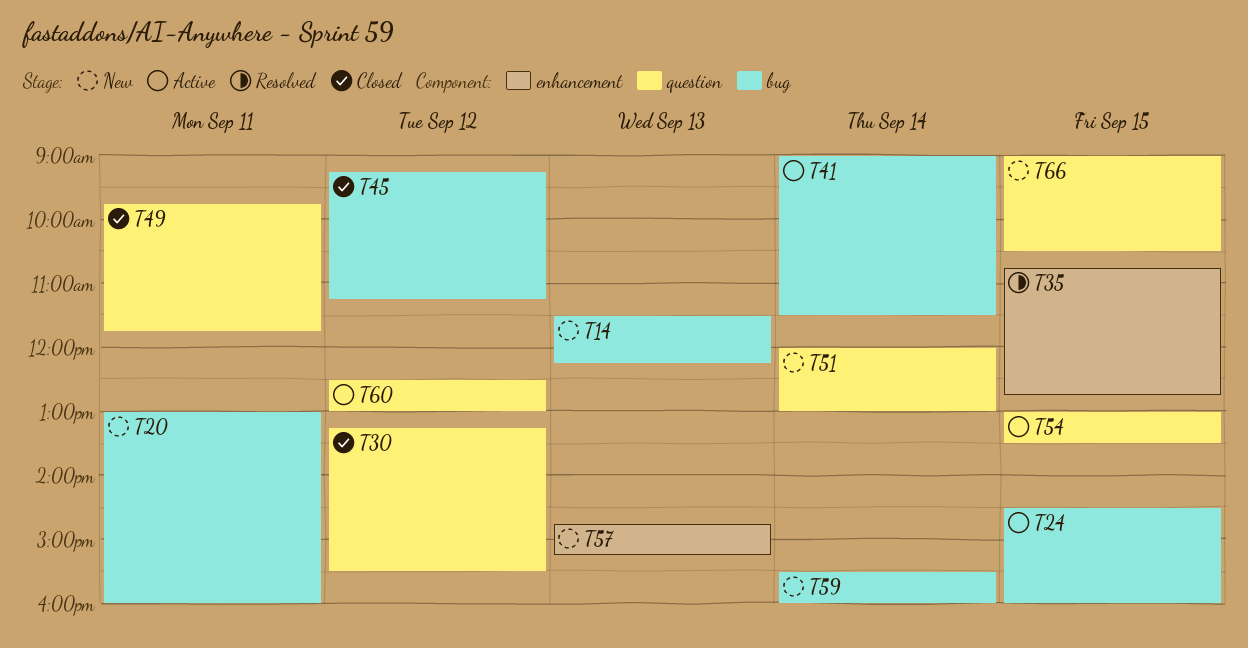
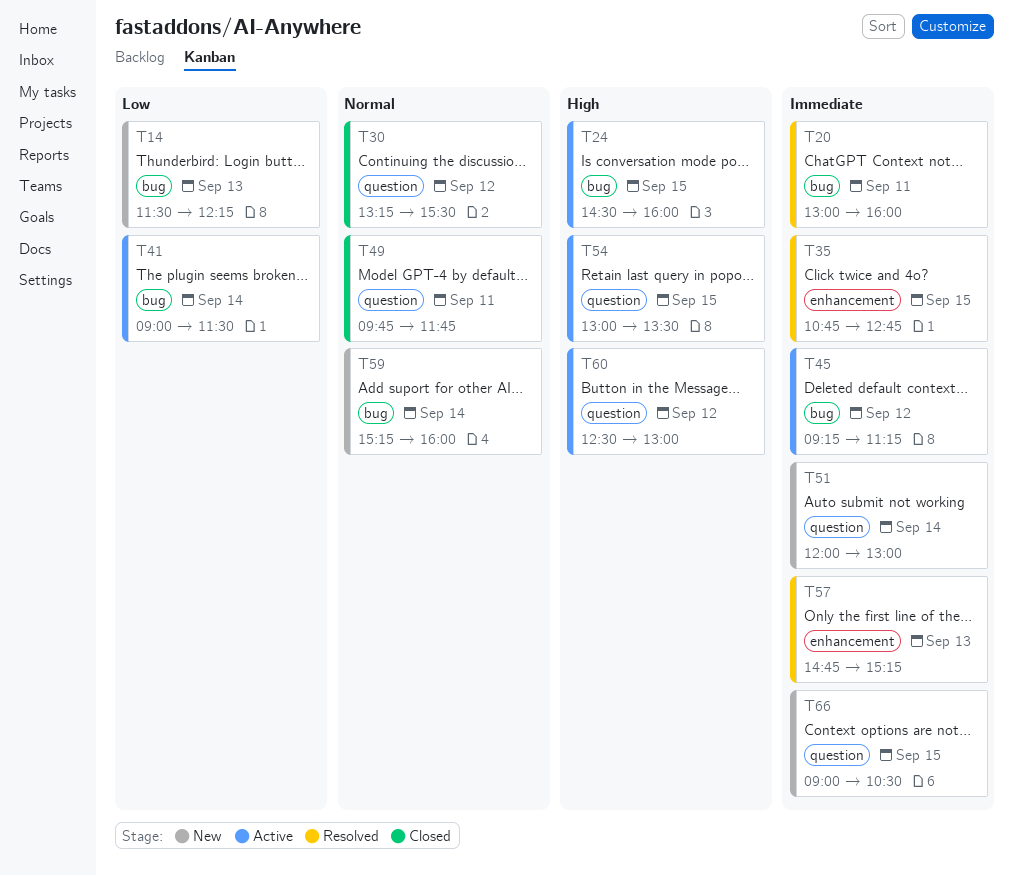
T20, status: New -> Resolved
T45, status: Closed -> Active
T57, status: New -> Resolved
T59, begins: 15:30 -> 15:15

